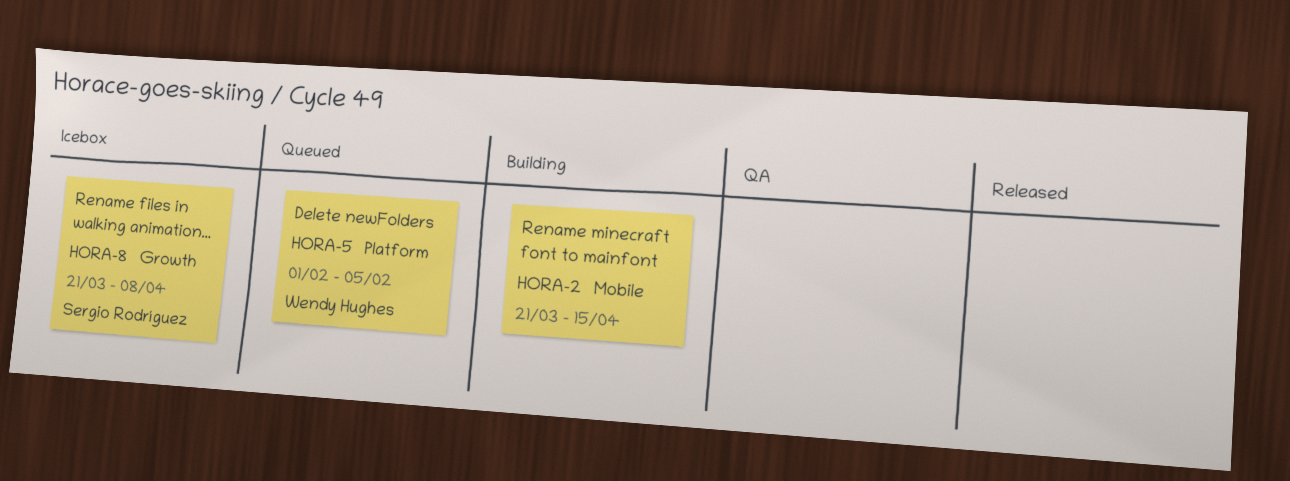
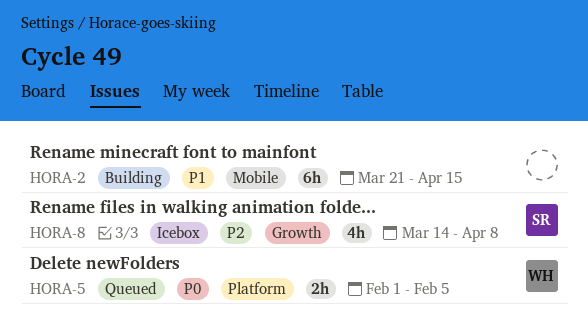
HORA-8, start: Mar 21 -> Mar 14

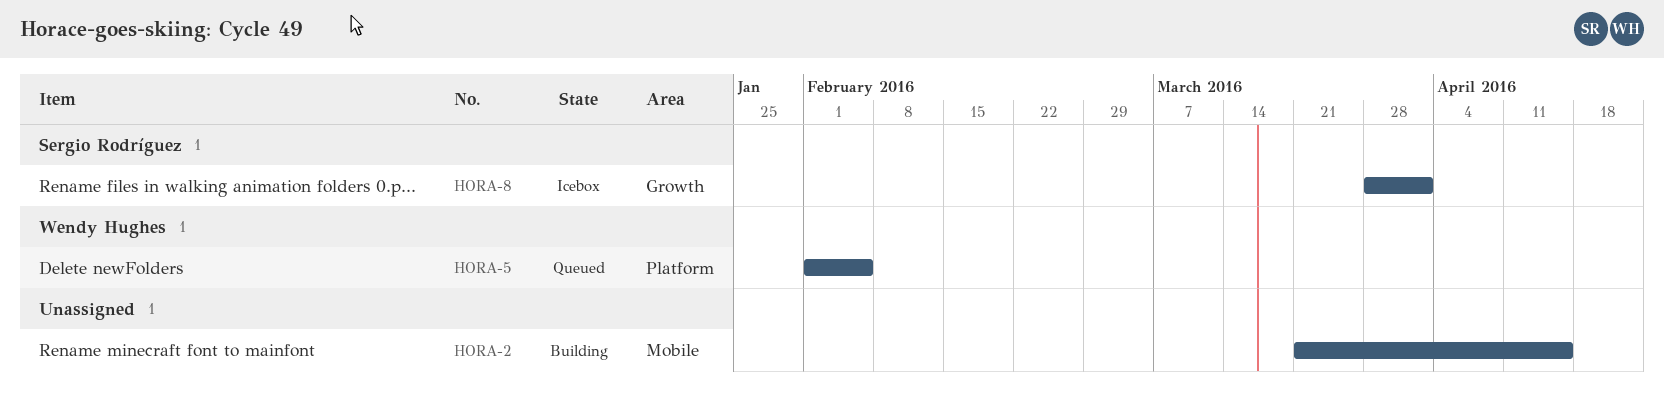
HORA-8, start: Mar 14 -> Mar 28
HORA-8, due: Apr 8 -> Apr 1

